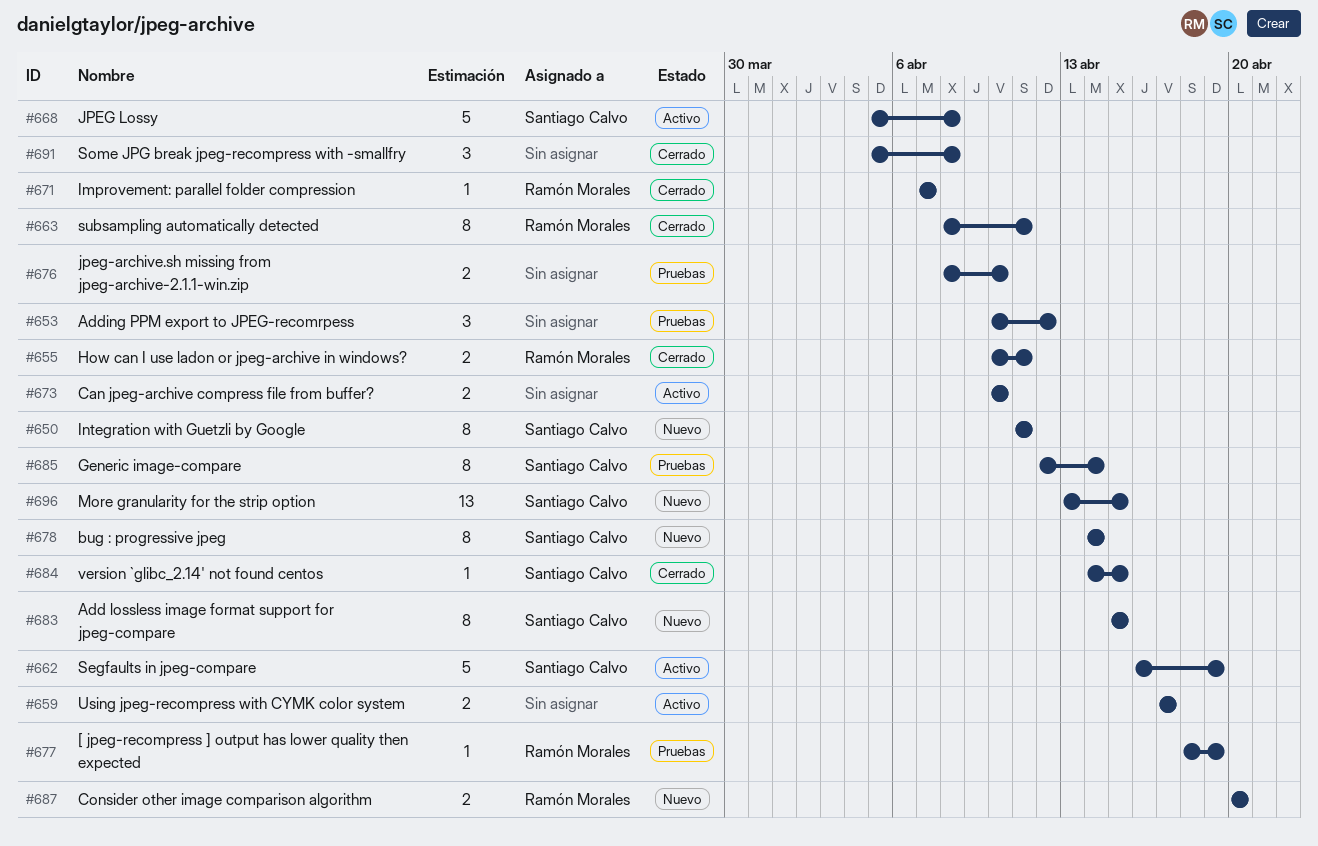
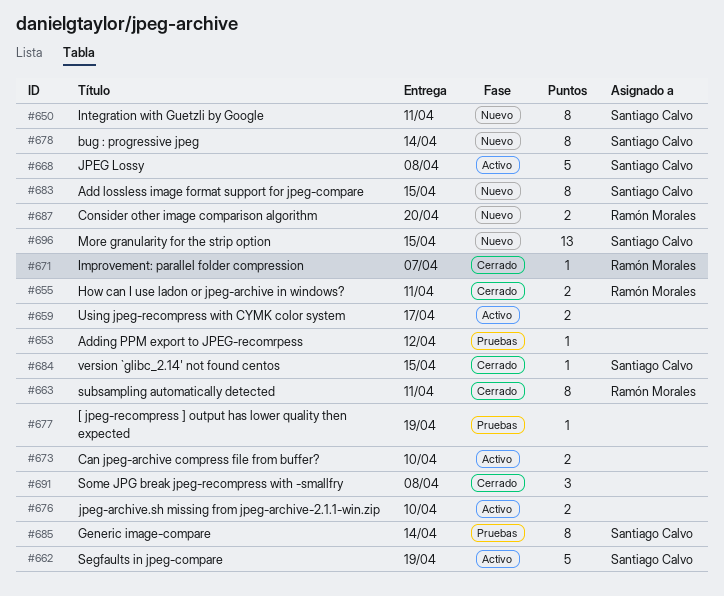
#653, estimate: 3 -> 1
#676, status: Pruebas -> Activo
#677, owner: Ramón Morales -> none

